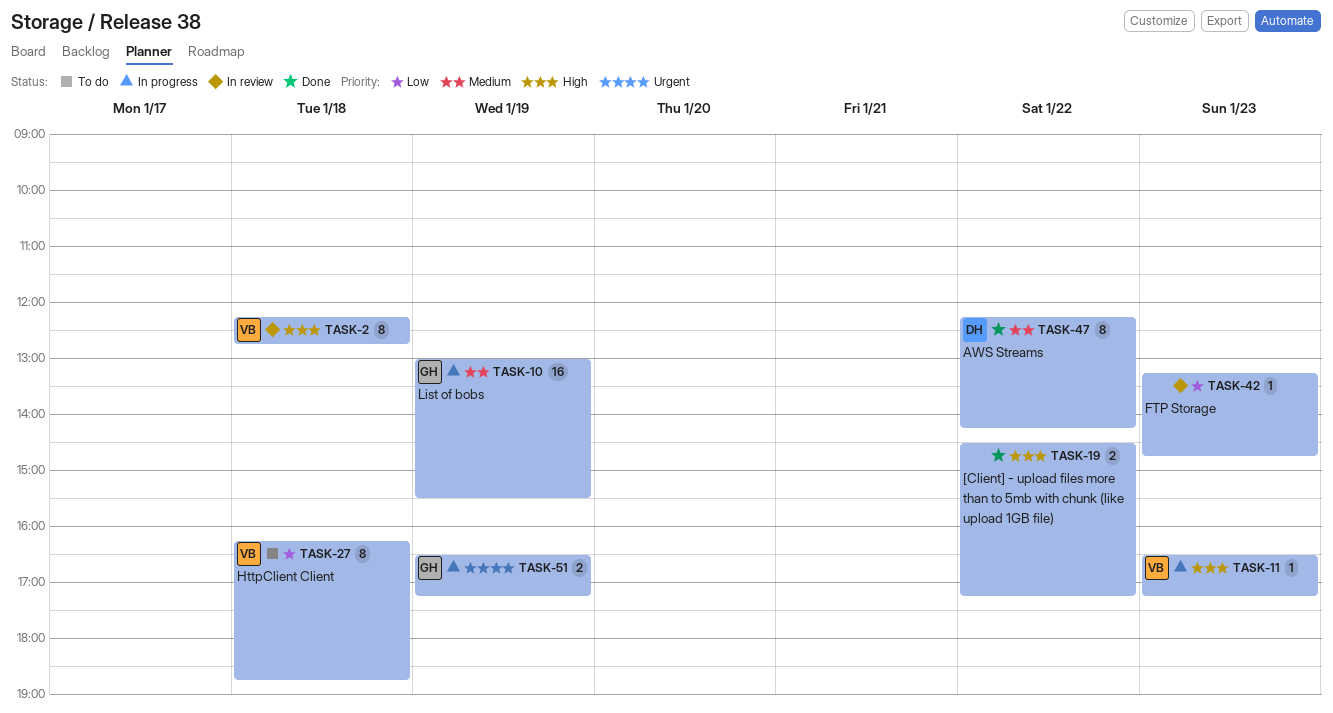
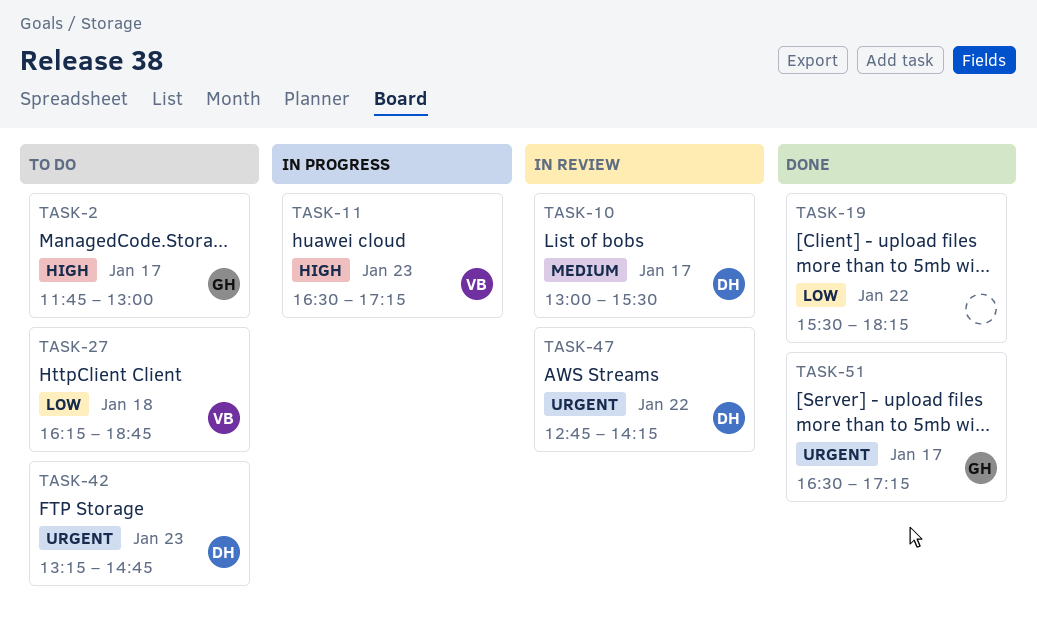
TASK-2, status: In review -> To do
TASK-2, owner: VB -> GH
TASK-2, day: Jan 18 -> Jan 17
TASK-2, begins: 12:15 -> 11:45
TASK-2, ends: 12:45 -> 13:00
TASK-10, status: In progress -> In review
TASK-10, owner: GH -> DH
TASK-10, day: Jan 19 -> Jan 17
TASK-19, priority: High -> Low
TASK-19, begins: 14:30 -> 15:30
TASK-19, ends: 17:15 -> 18:15
TASK-42, status: In review -> To do
TASK-42, owner: none -> DH
TASK-42, priority: Low -> Urgent
TASK-47, status: Done -> In review
TASK-47, priority: Medium -> Urgent
TASK-47, begins: 12:15 -> 12:45
TASK-51, status: In progress -> Done
TASK-51, day: Jan 19 -> Jan 17

